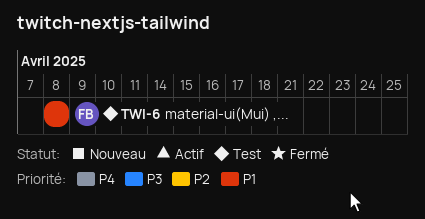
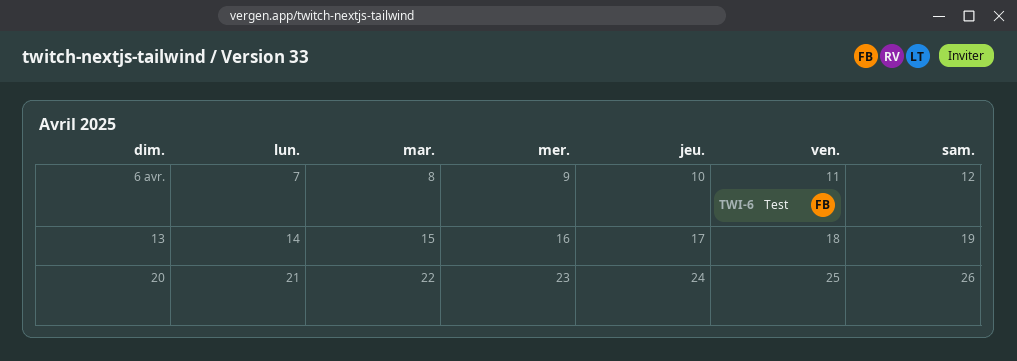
TWI-6, due: Apr 8 -> Apr 11

